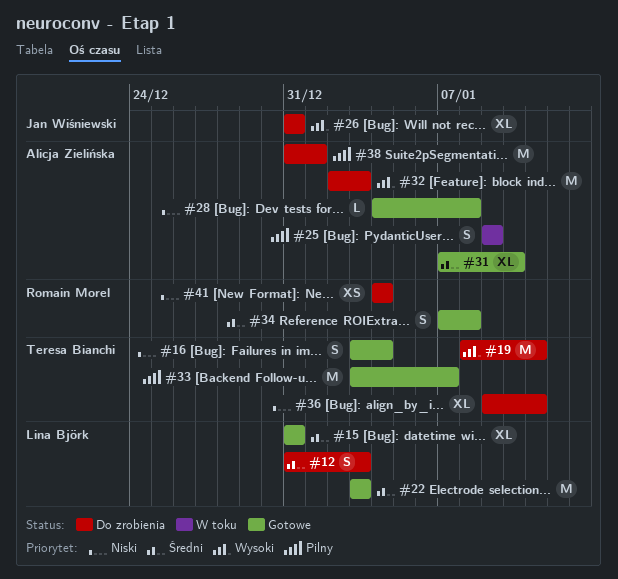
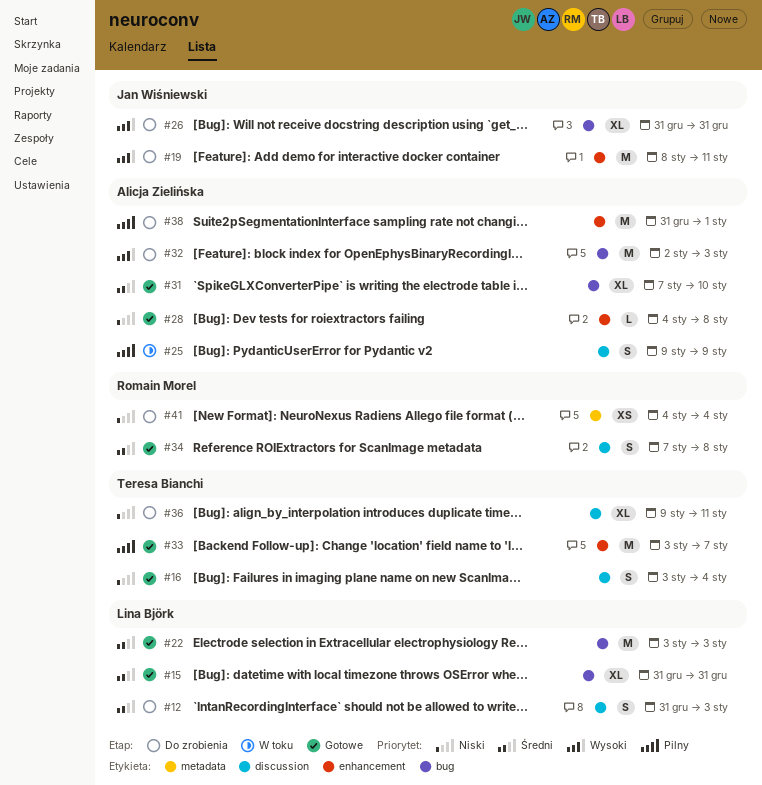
#19, owner: Teresa Bianchi -> Jan Wiśniewski

